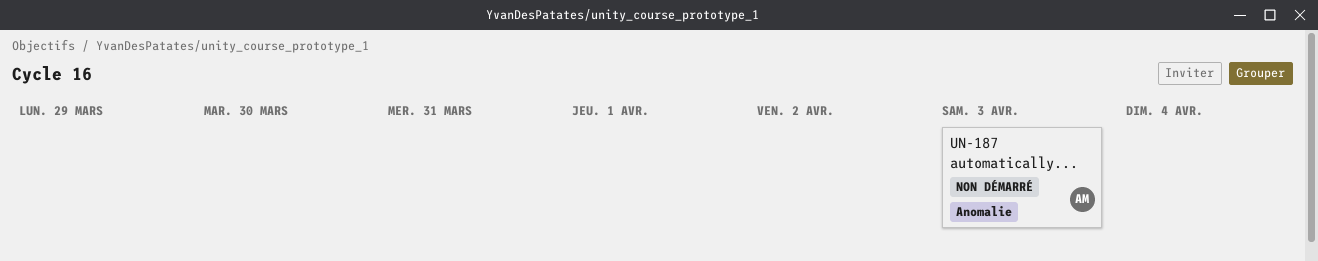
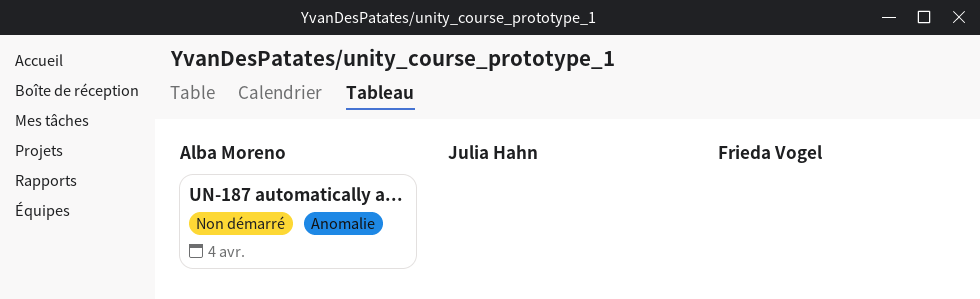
UN-187, due: Apr 3 -> Apr 4

